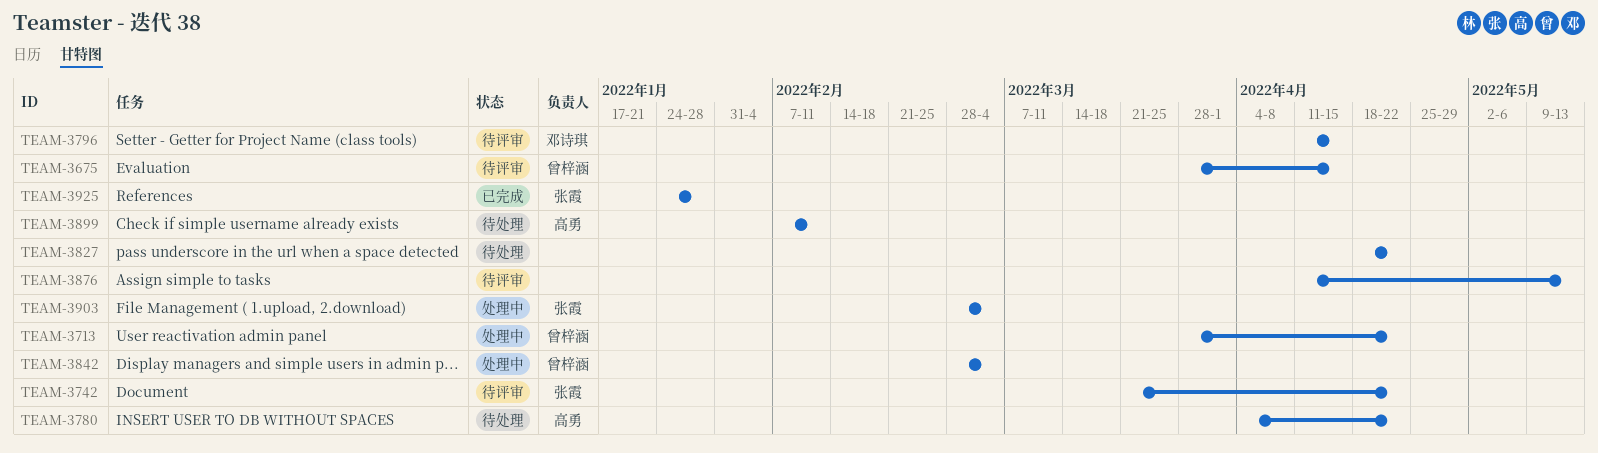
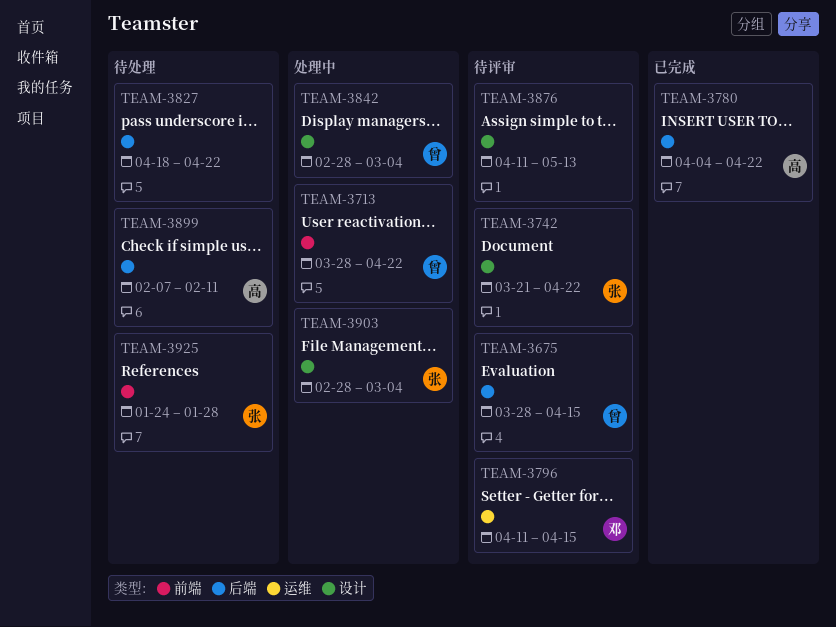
TEAM-3780, status: 待处理 -> 已完成
TEAM-3925, status: 已完成 -> 待处理

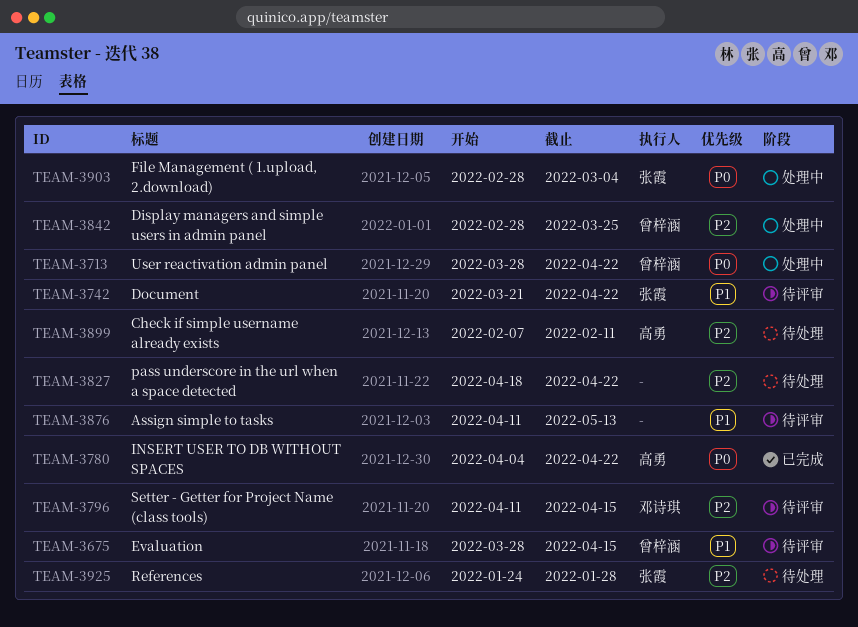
TEAM-3842, due: Mar 4 -> Mar 25

